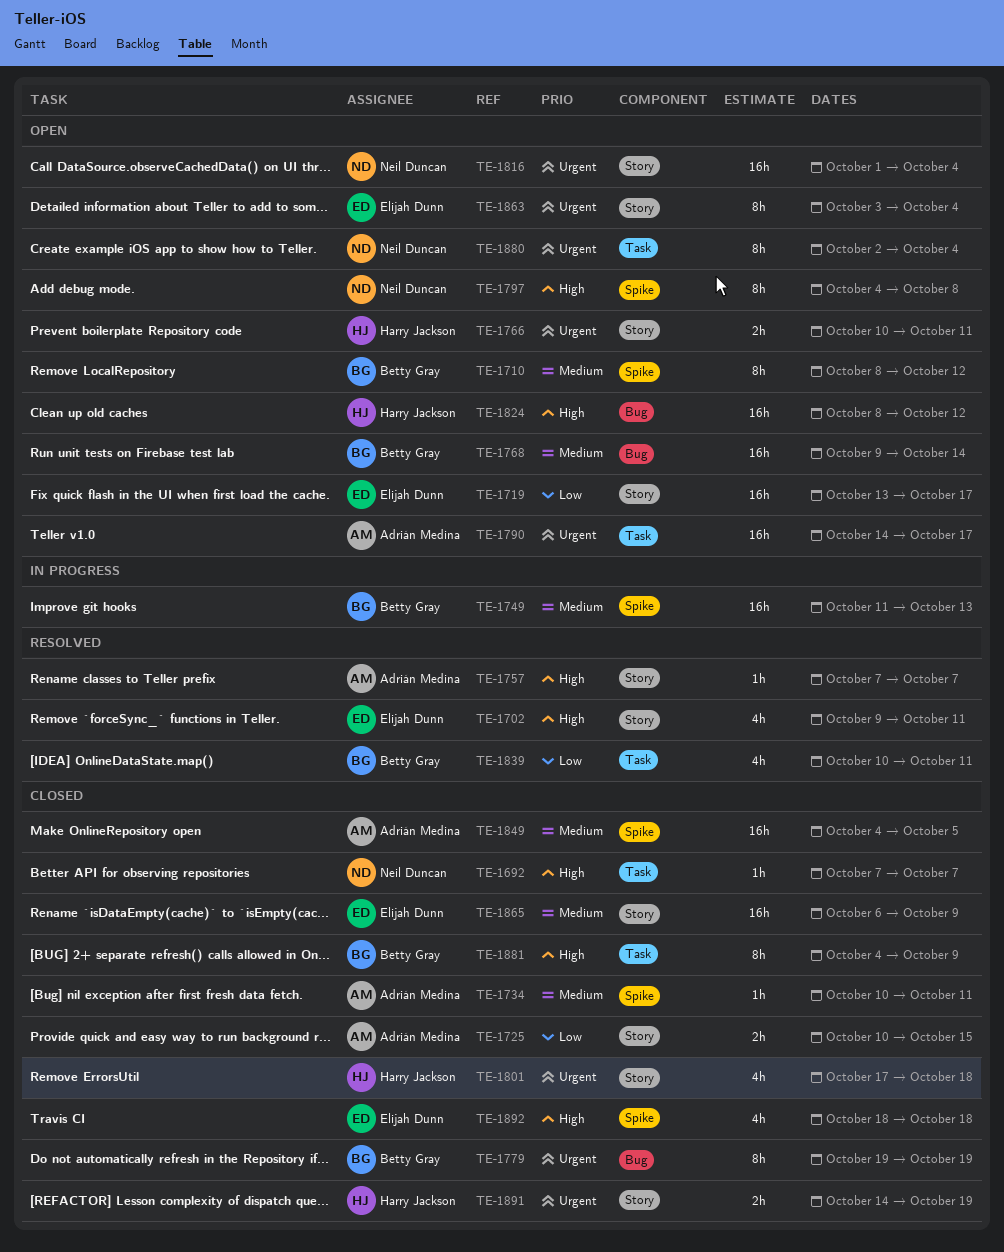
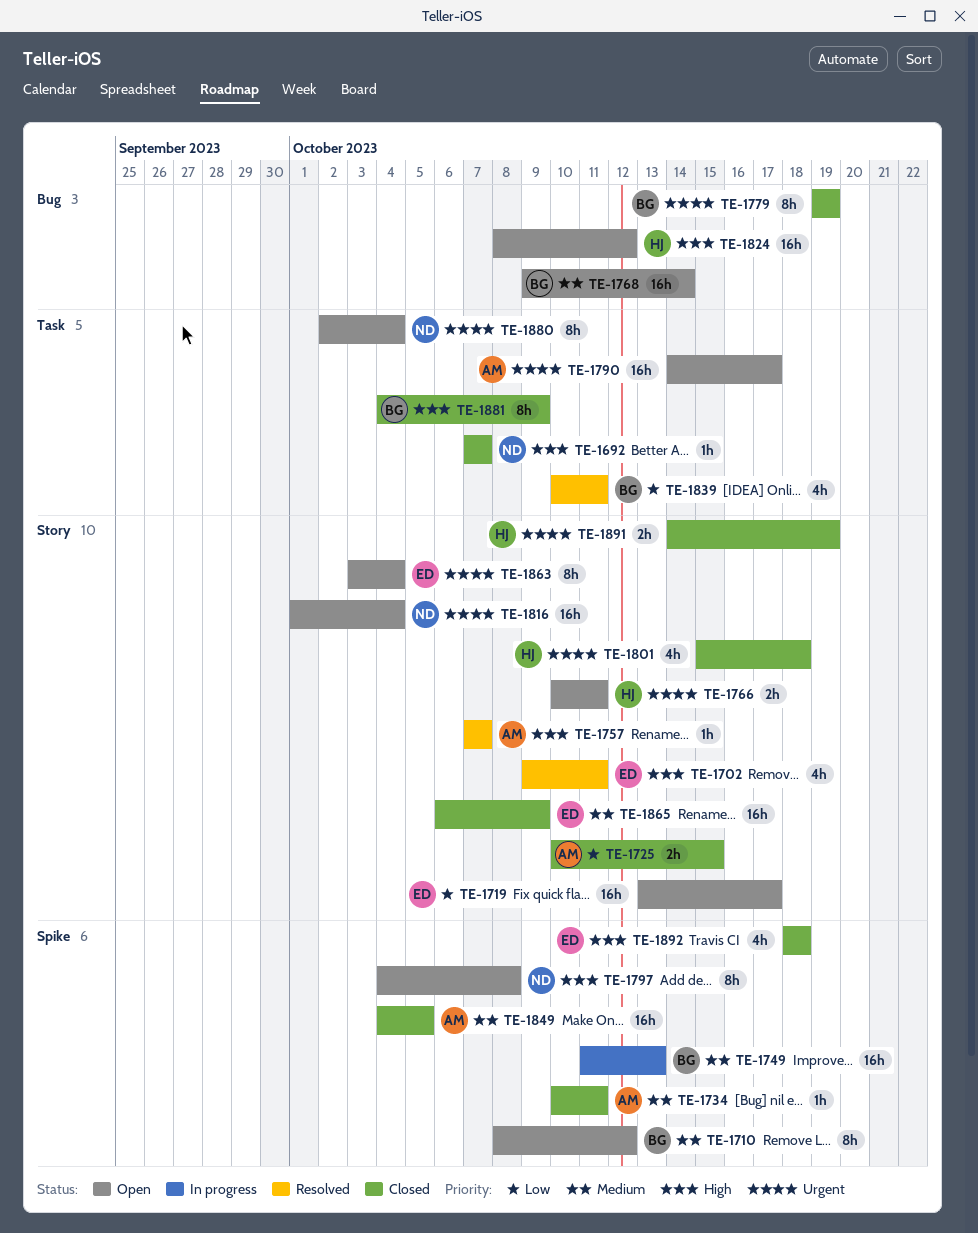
TE-1801, start: Oct 17 -> Oct 15

